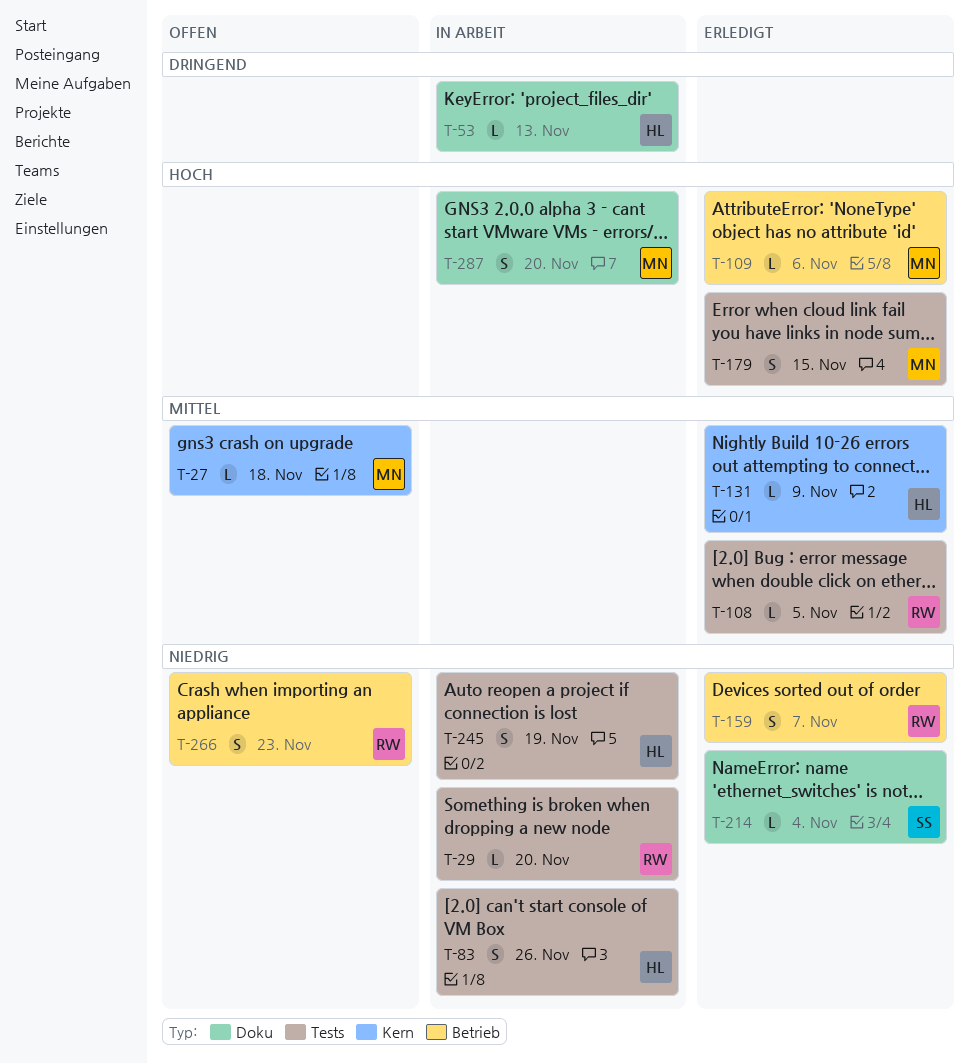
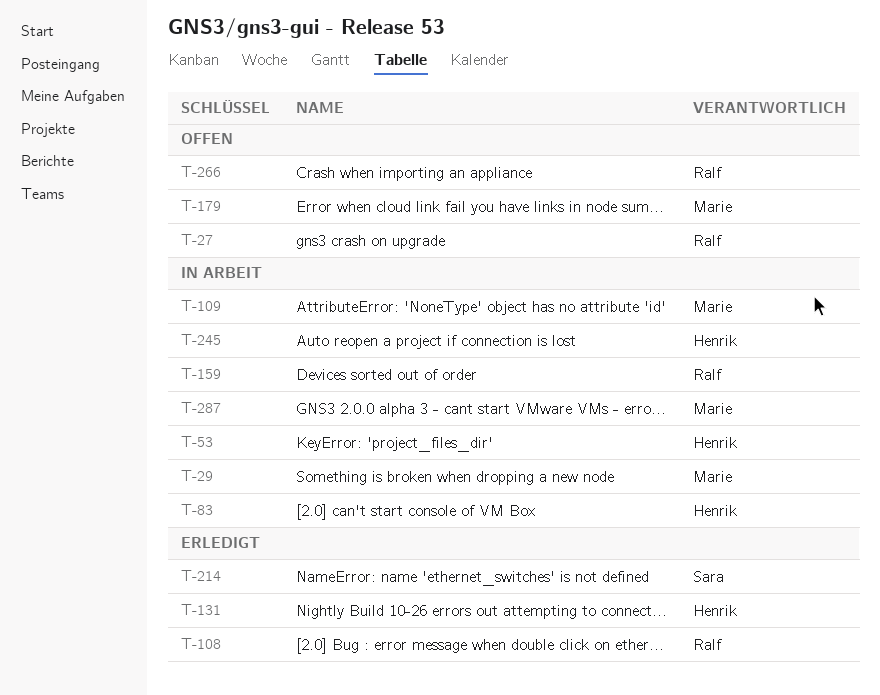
T-27, owner: Marie -> Ralf
T-29, owner: Ralf -> Marie
T-109, status: Erledigt -> In Arbeit
T-159, status: Erledigt -> In Arbeit
T-179, status: Erledigt -> Offen

